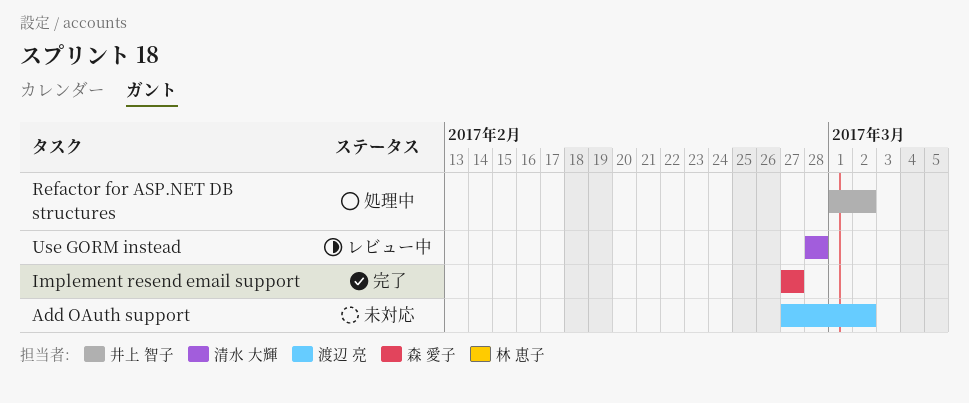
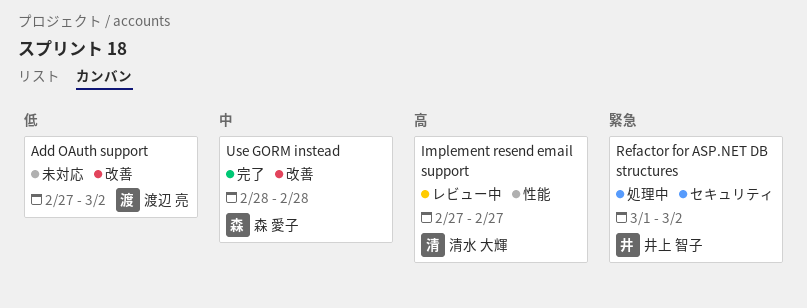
Implement resend email support, status: 完了 -> レビュー中
Implement resend email support, owner: 森 愛子 -> 清水 大輝
Use GORM instead, status: レビュー中 -> 完了
Use GORM instead, owner: 清水 大輝 -> 森 愛子

